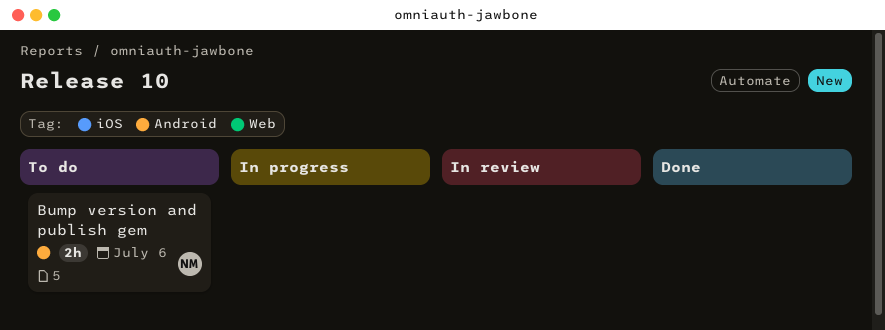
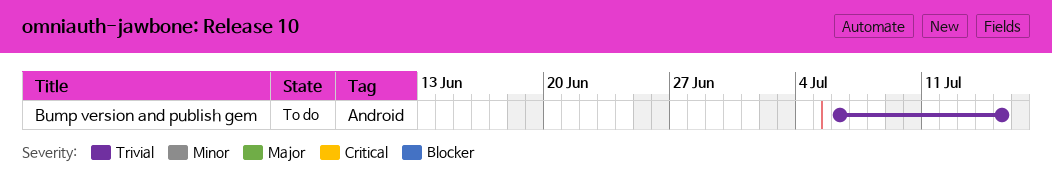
Bump version and publish gem, due: Jul 6 -> Jul 15

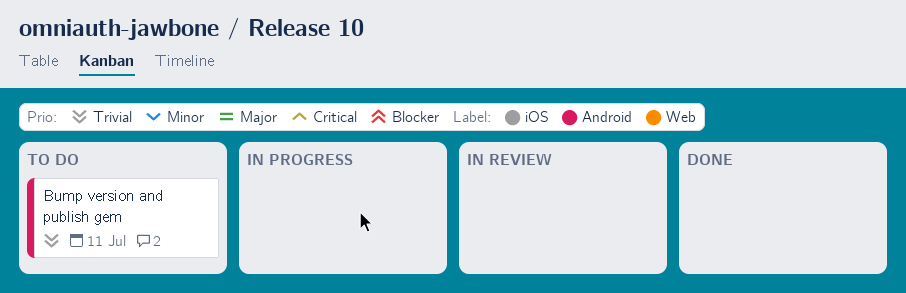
Bump version and publish gem, due: Jul 15 -> Jul 11

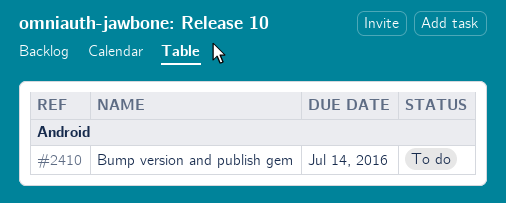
Bump version and publish gem, due: Jul 11 -> Jul 14

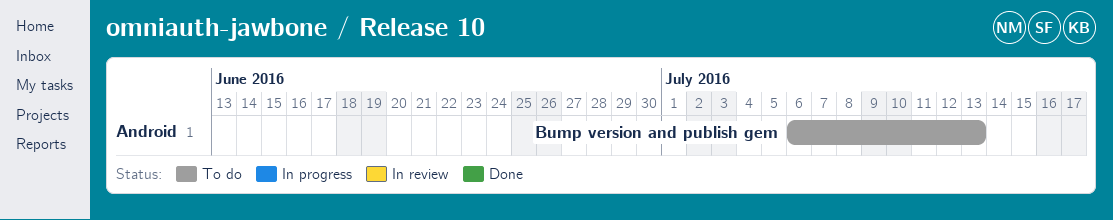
Bump version and publish gem, due: Jul 14 -> Jul 13

